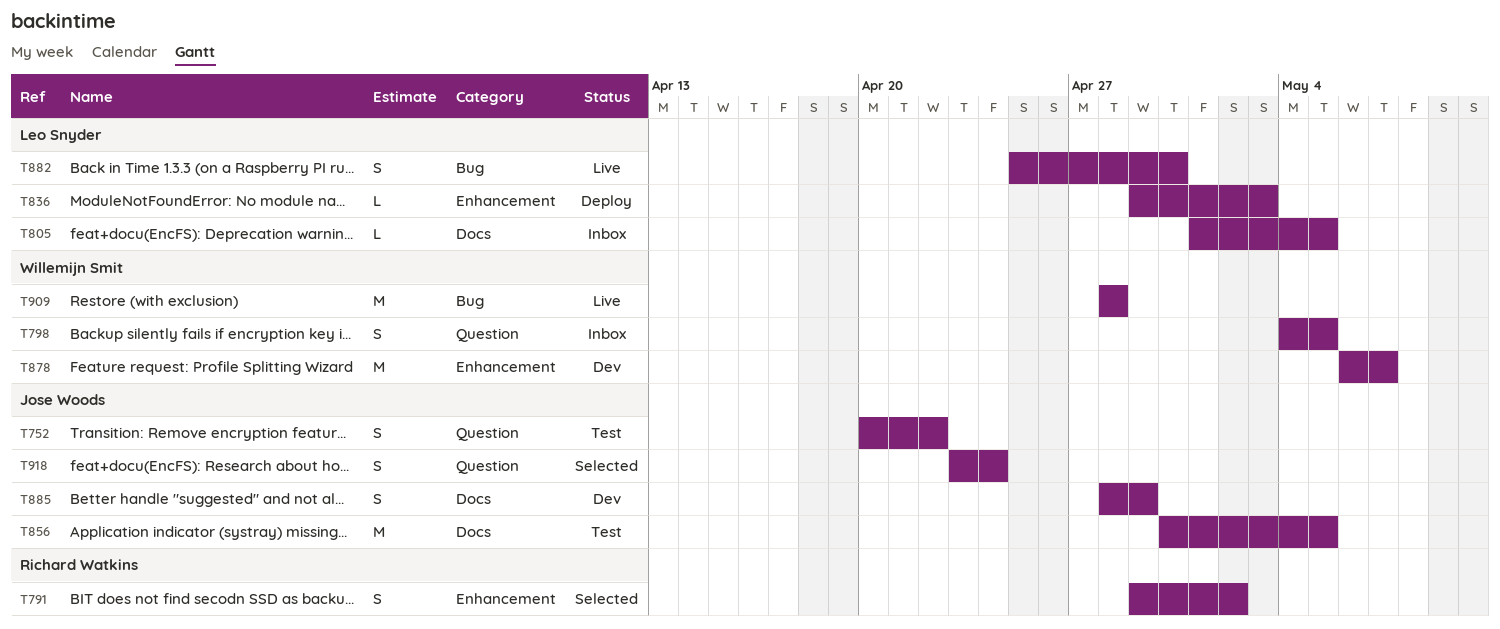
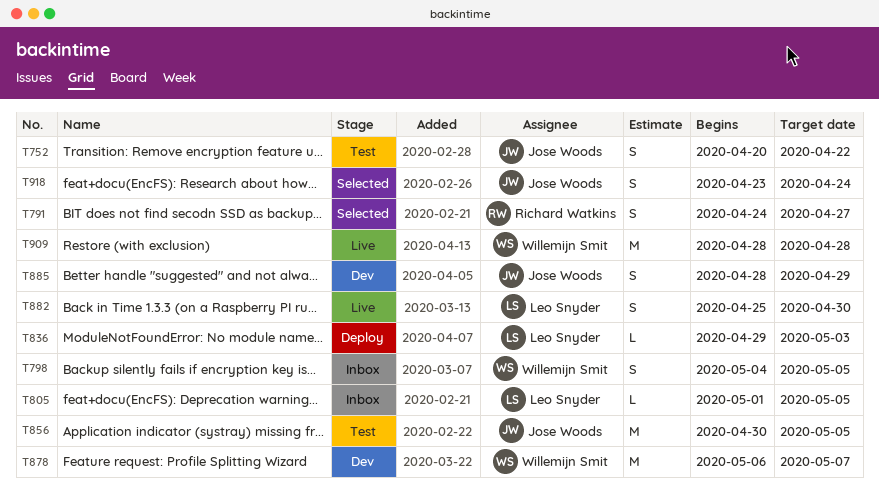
T791, start: Apr 29 -> Apr 24
T791, due: May 2 -> Apr 27

